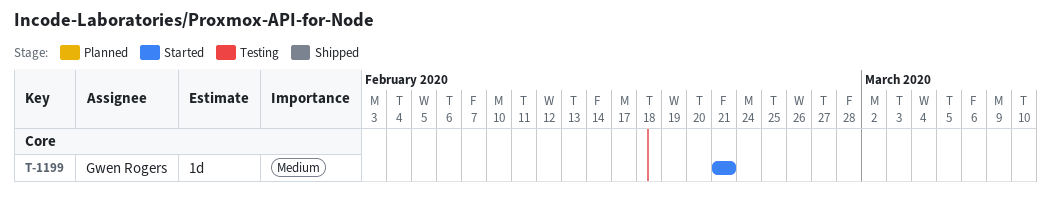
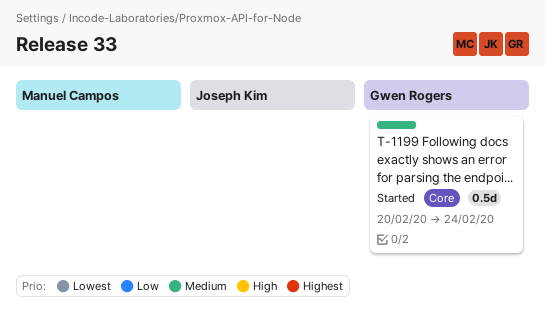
T-1199, estimate: 1d -> 0.5d
T-1199, start: Feb 21 -> Feb 20
T-1199, due: Feb 21 -> Feb 24

